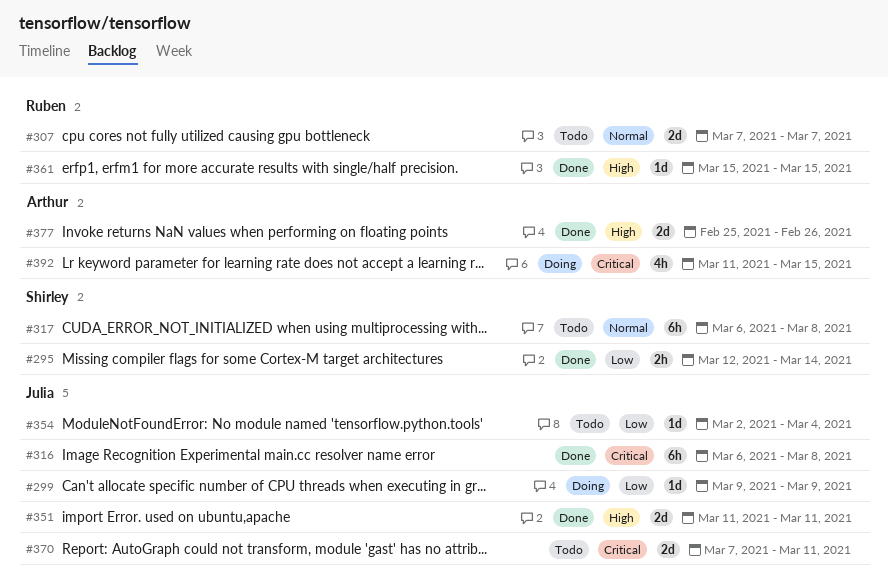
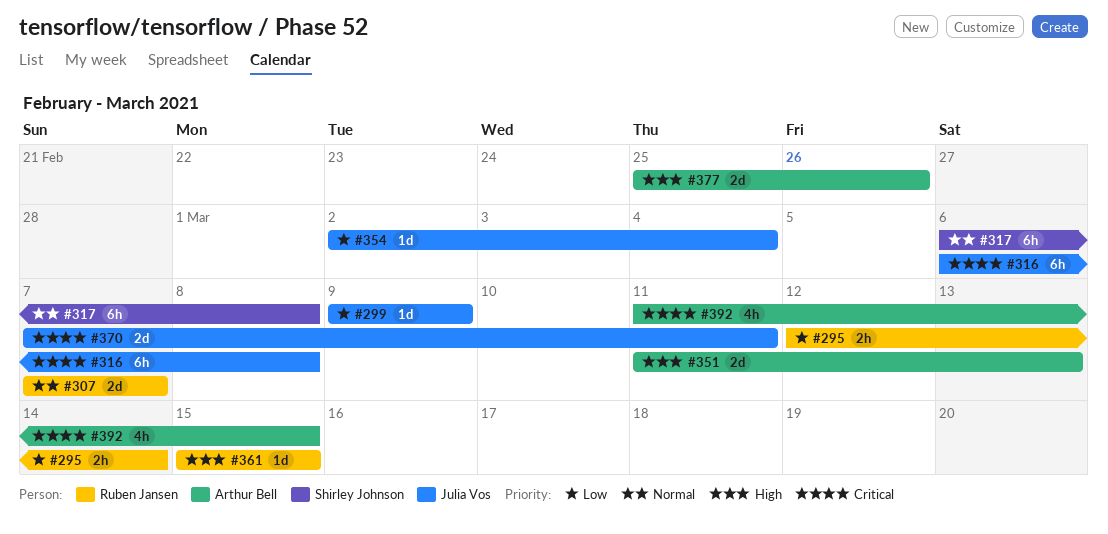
#295, owner: Shirley Johnson -> Ruben Jansen
#351, owner: Julia Vos -> Arthur Bell
#351, due: Mar 11 -> Mar 13

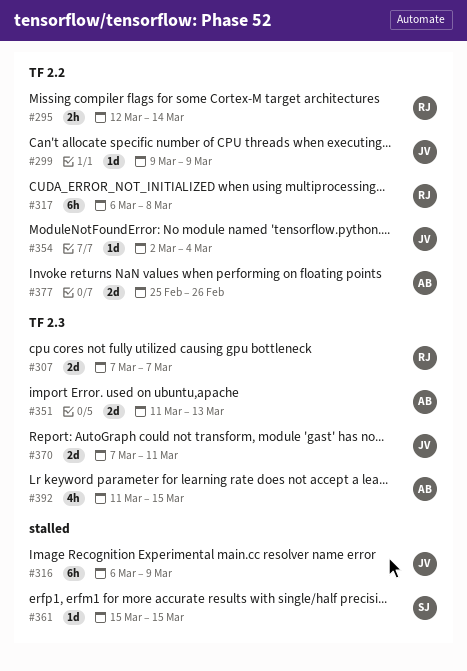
#316, due: Mar 8 -> Mar 9
#317, owner: Shirley Johnson -> Ruben Jansen
#361, owner: Ruben Jansen -> Shirley Johnson

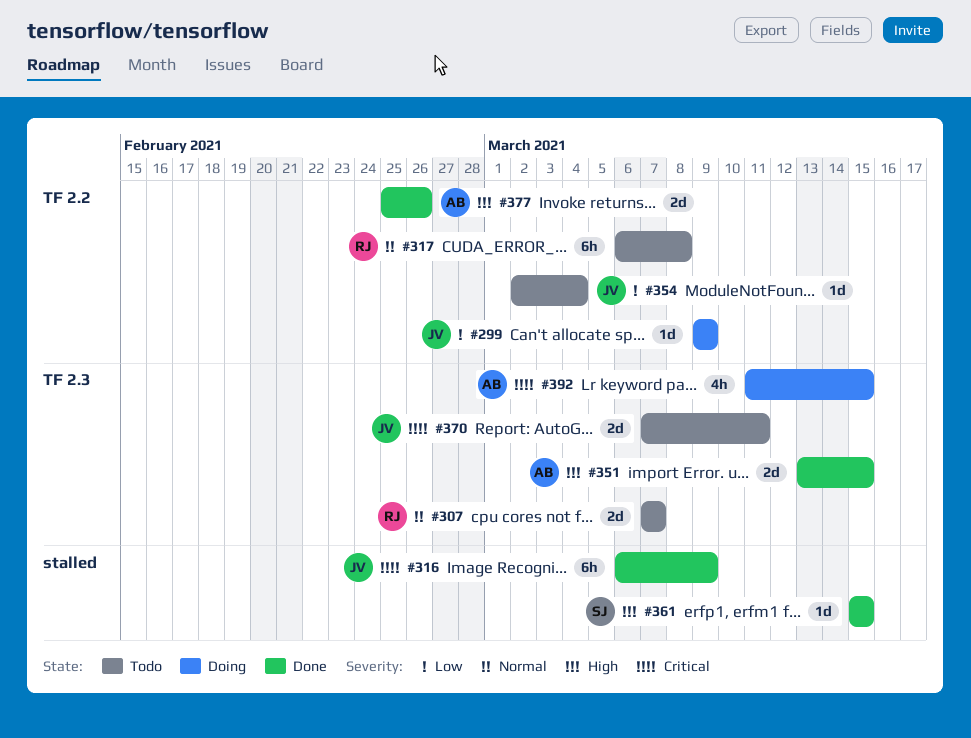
#295: present -> none
#351, start: Mar 11 -> Mar 13
#351, due: Mar 13 -> Mar 15

